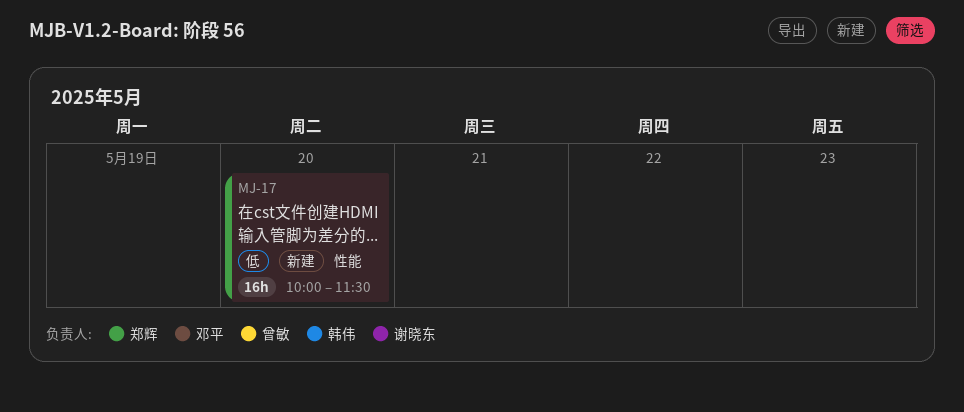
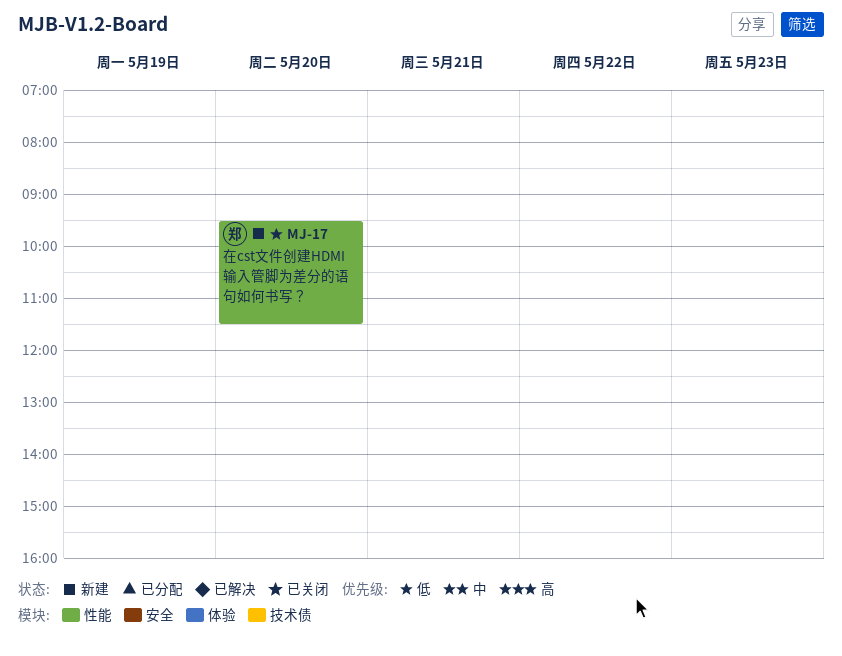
MJ-17, begins: 10:00 -> 09:30

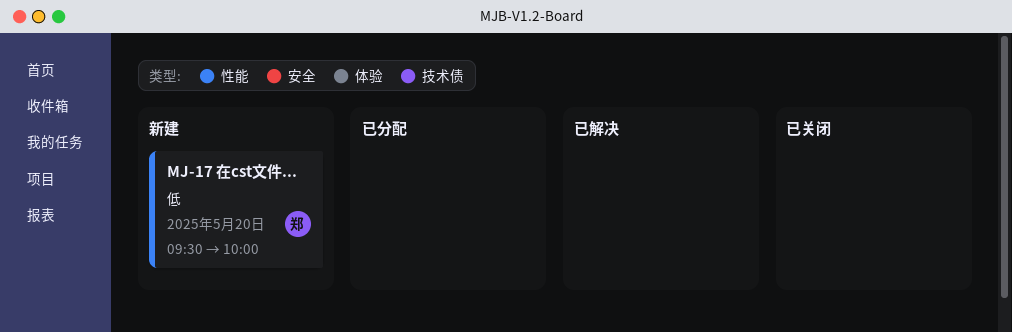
MJ-17, ends: 11:30 -> 10:00

